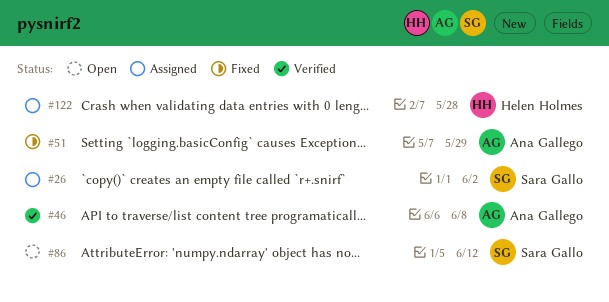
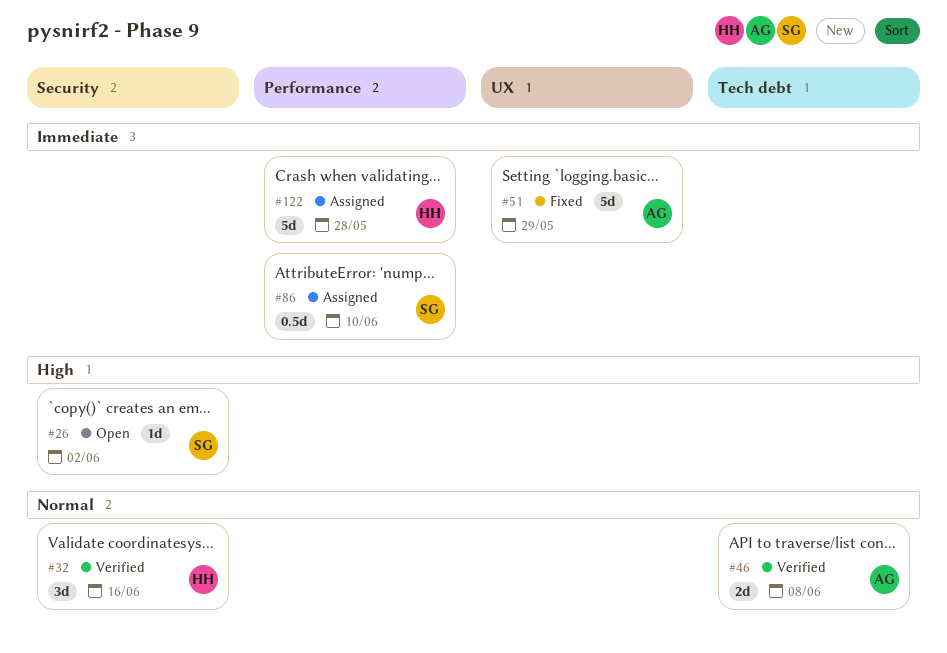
#26, status: Assigned -> Open
#32: none -> present
#86, status: Open -> Assigned
#86, due: Jun 12 -> Jun 10

